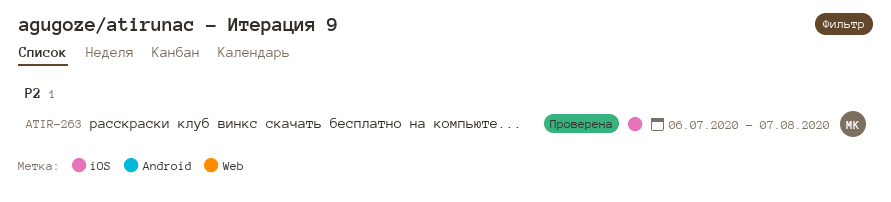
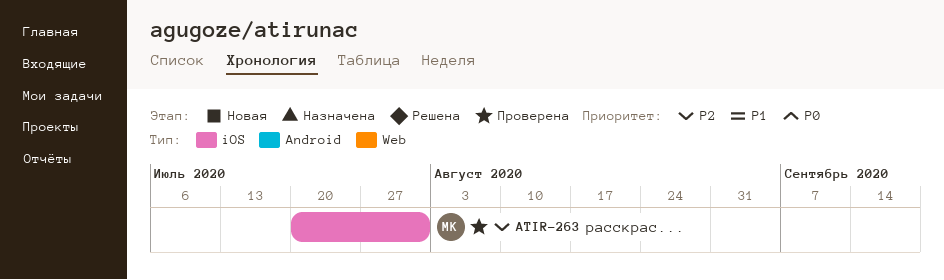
ATIR-263, start: Jul 6 -> Jul 20
ATIR-263, due: Aug 7 -> Jul 31

